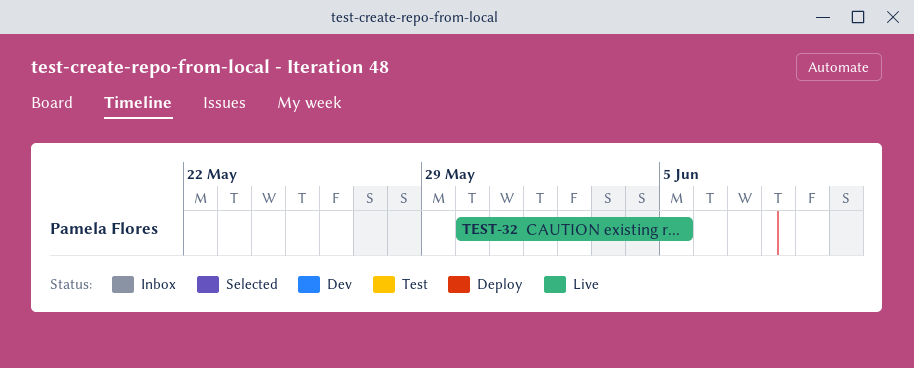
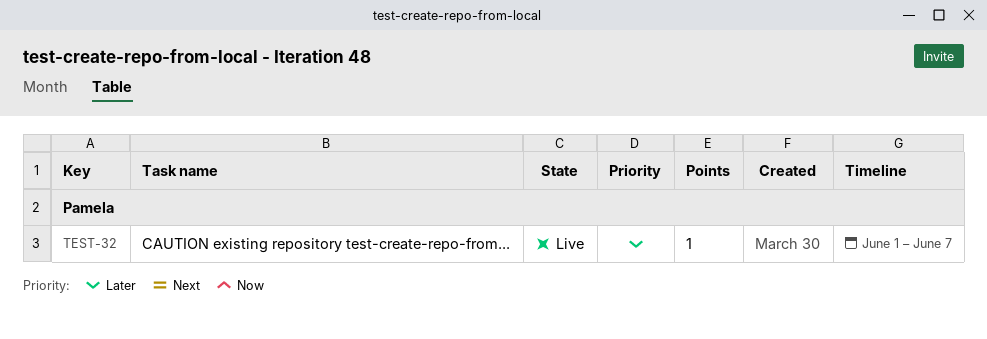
TEST-32, start: May 30 -> Jun 1
TEST-32, due: Jun 5 -> Jun 7

